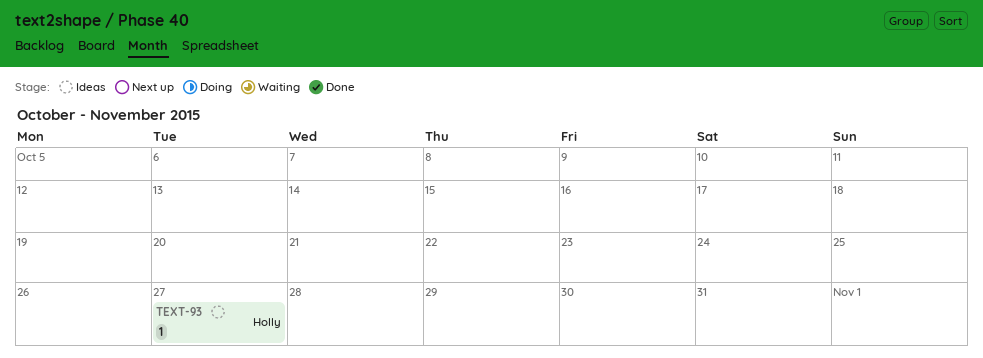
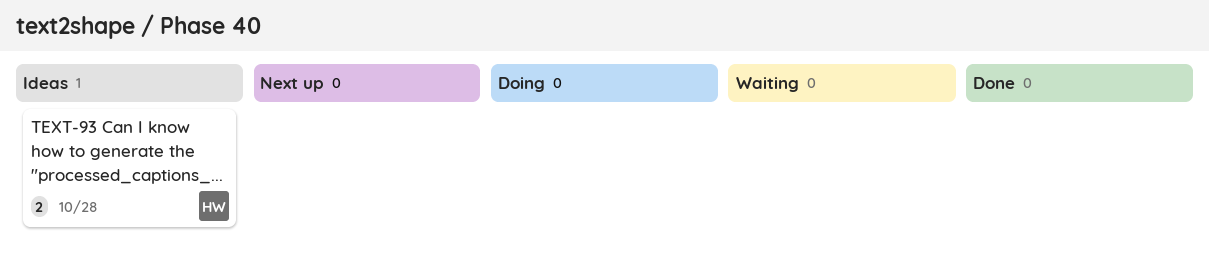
TEXT-93, estimate: 1 -> 2
TEXT-93, due: Oct 27 -> Oct 28

